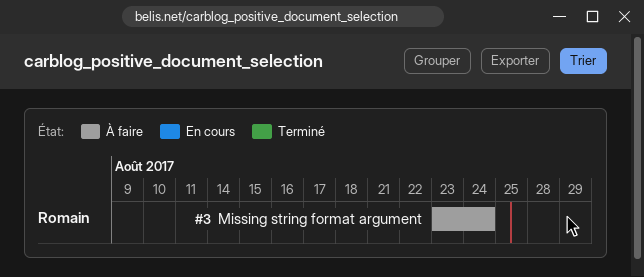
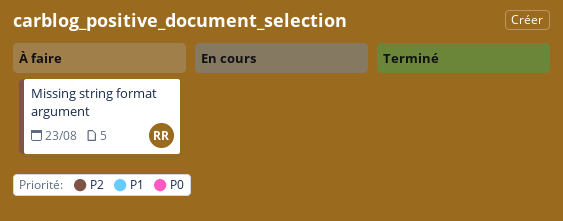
Missing string format argument, due: Aug 24 -> Aug 23

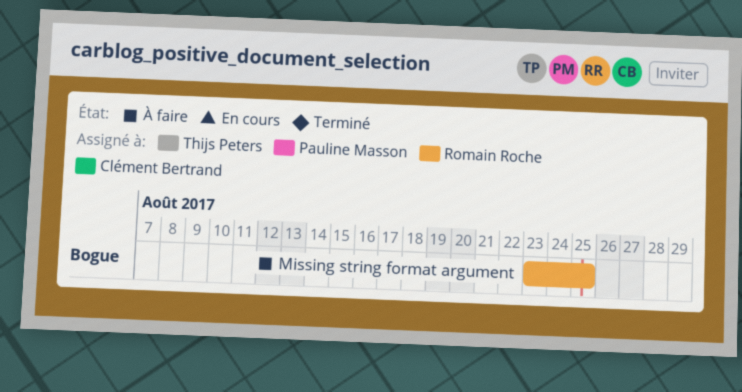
Missing string format argument, due: Aug 23 -> Aug 25

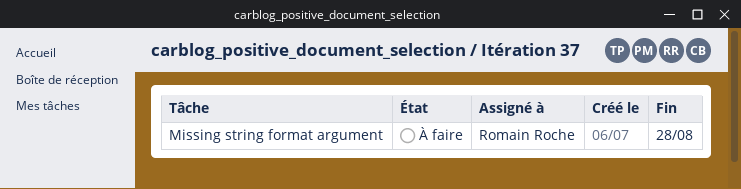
Missing string format argument, due: Aug 25 -> Aug 28

